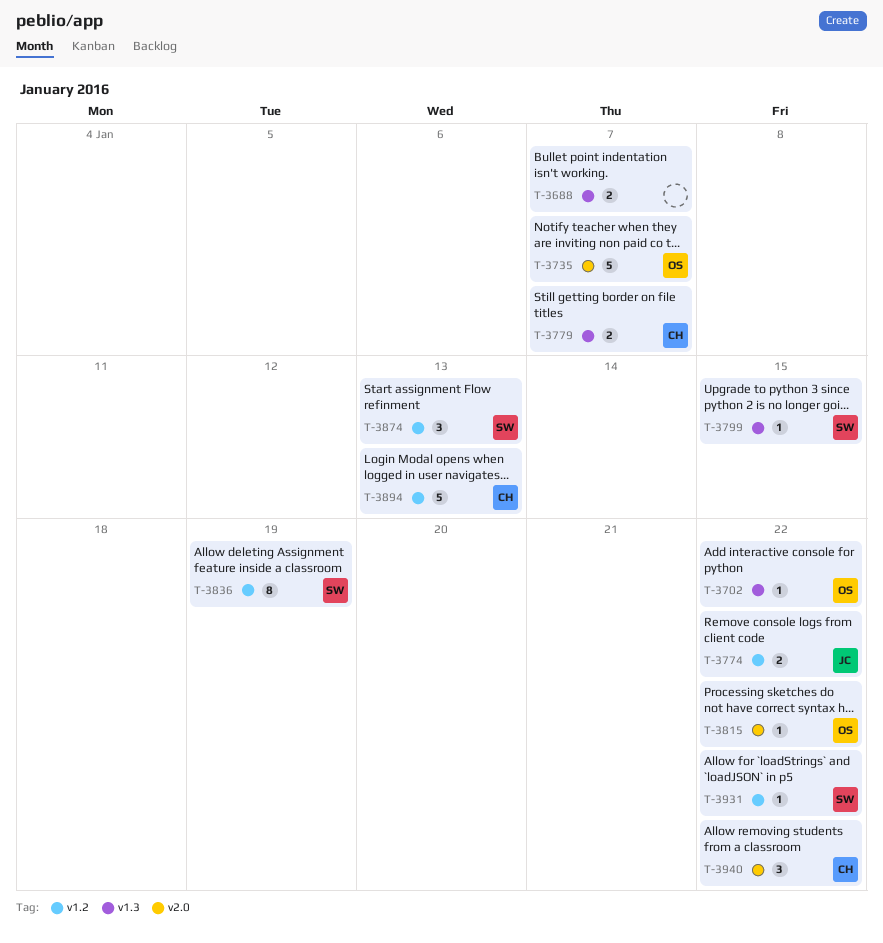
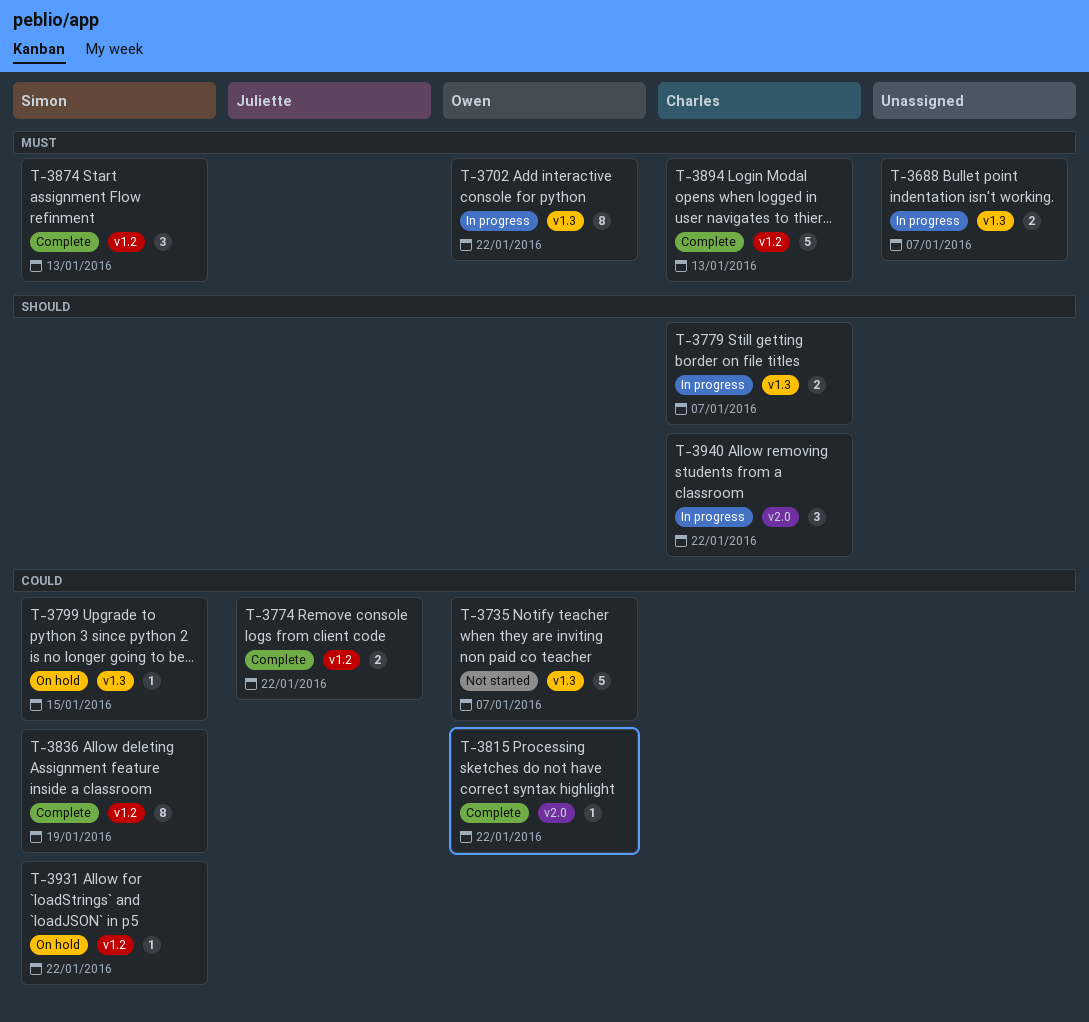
T-3702, estimate: 1 -> 8
T-3735, label: v2.0 -> v1.3

